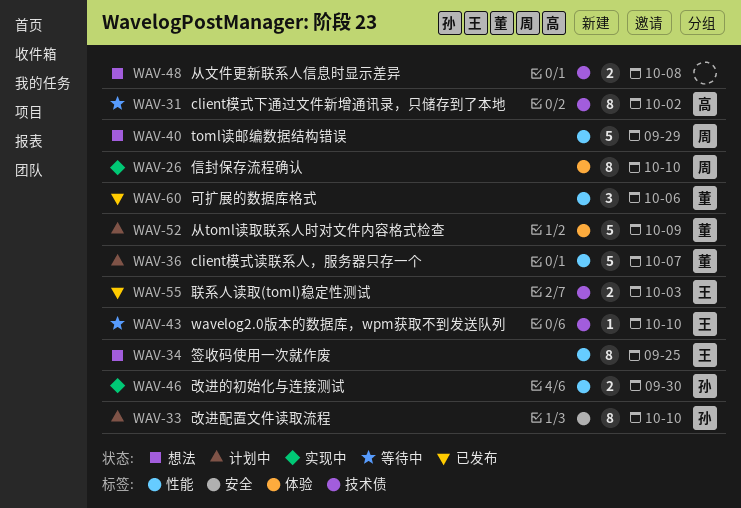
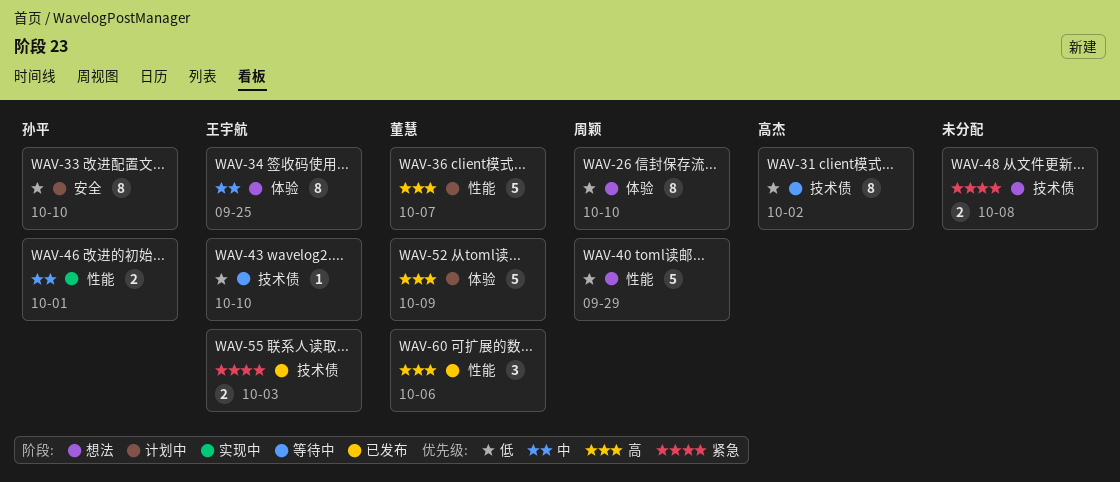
WAV-26, status: 实现中 -> 想法
WAV-34, label: 性能 -> 体验
WAV-46, due: Sep 30 -> Oct 1

